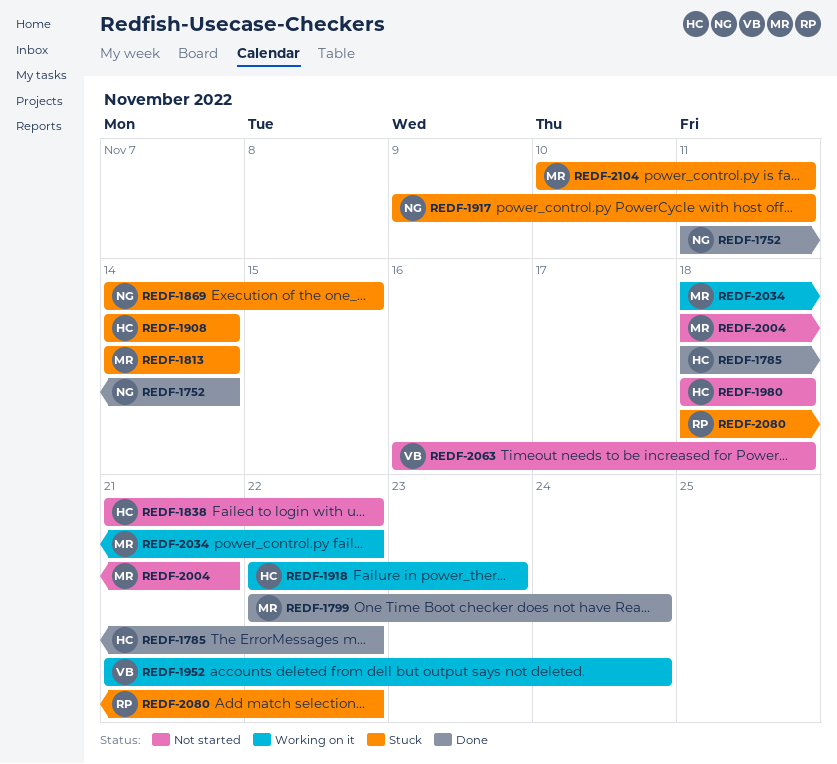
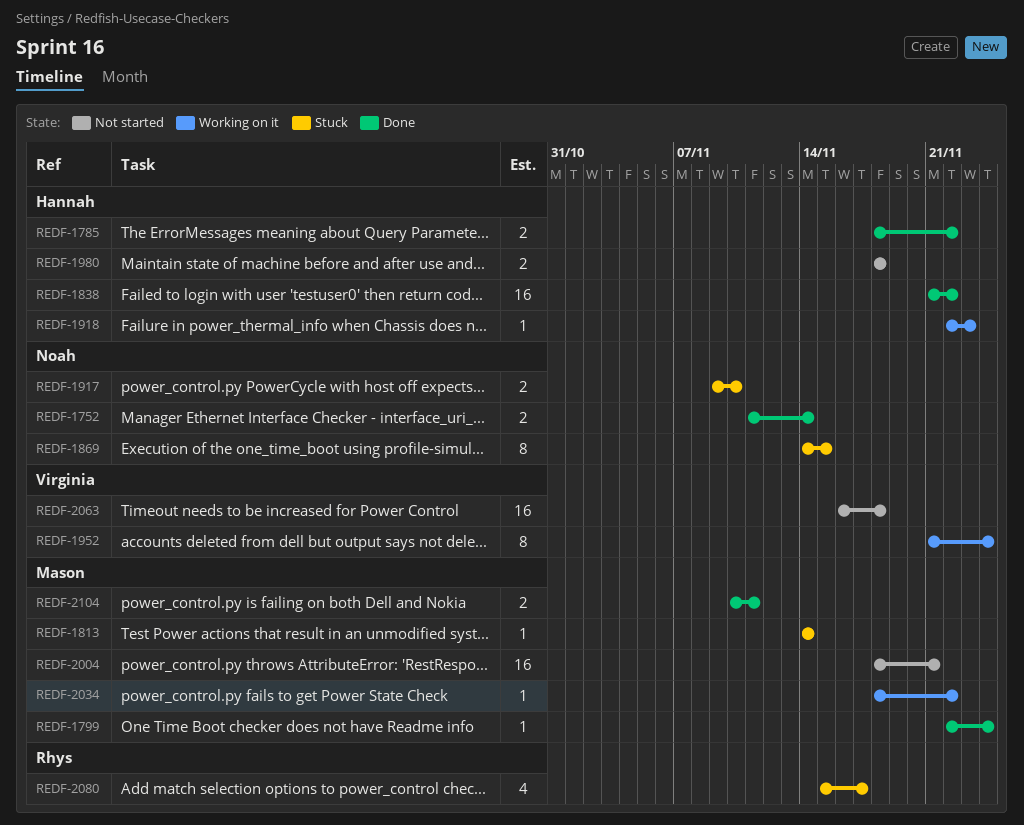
REDF-1838, status: Not started -> Done
REDF-1908: present -> none
REDF-1917, due: Nov 11 -> Nov 10
REDF-2080, start: Nov 18 -> Nov 15
REDF-2080, due: Nov 22 -> Nov 17
REDF-2104, status: Stuck -> Done

